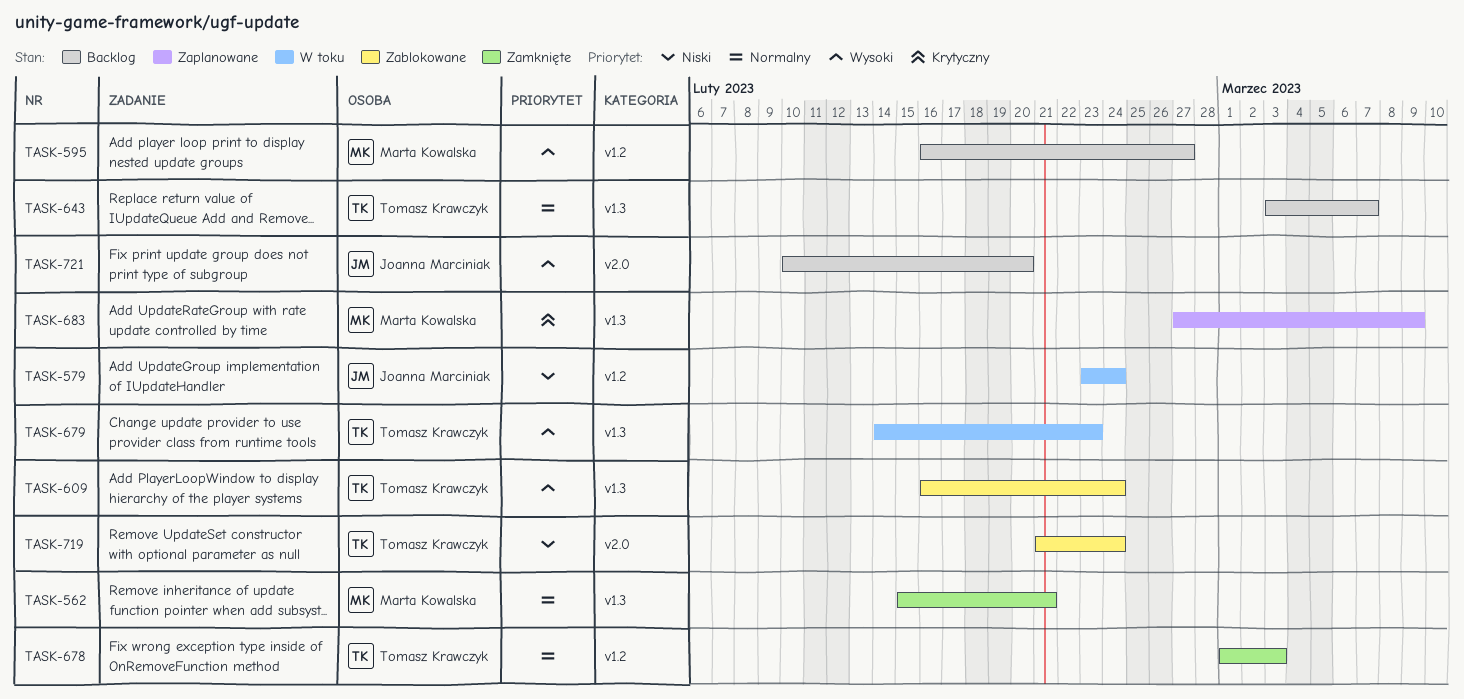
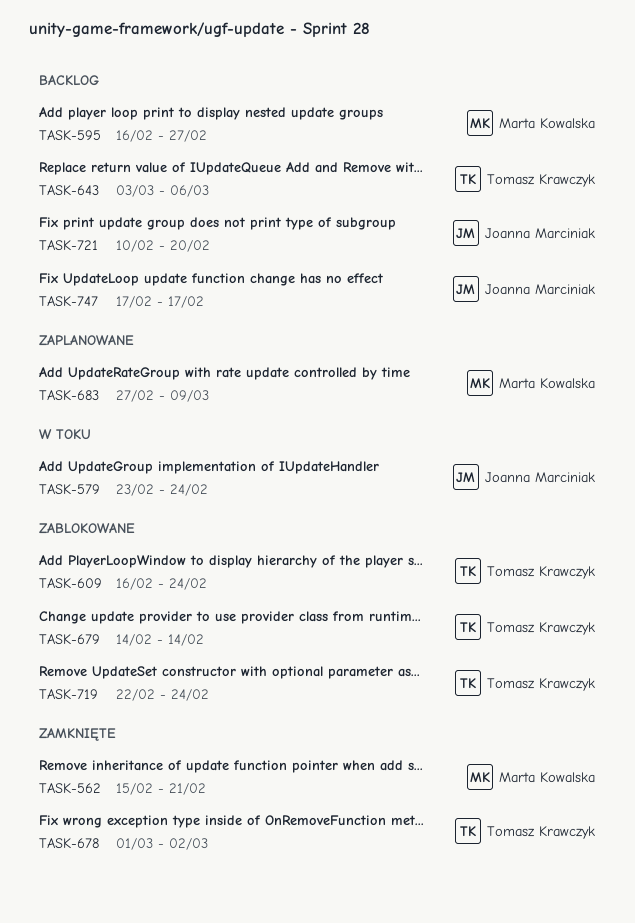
TASK-643, due: Mar 7 -> Mar 6
TASK-678, due: Mar 3 -> Mar 2
TASK-679, status: W toku -> Zablokowane
TASK-679, due: Feb 23 -> Feb 14
TASK-719, start: Feb 21 -> Feb 22
TASK-747: none -> present

